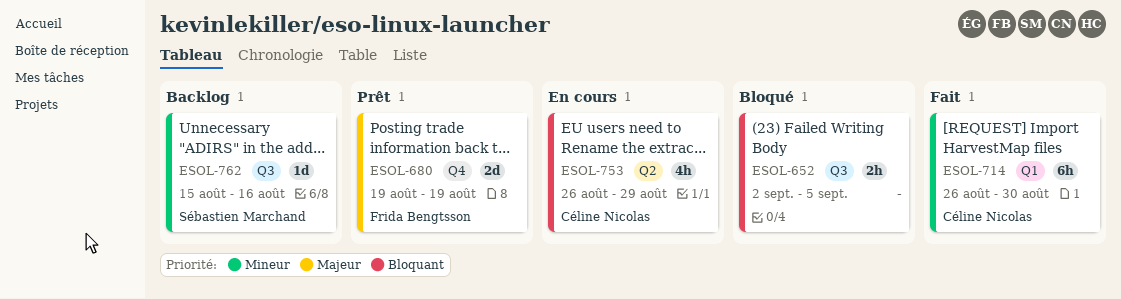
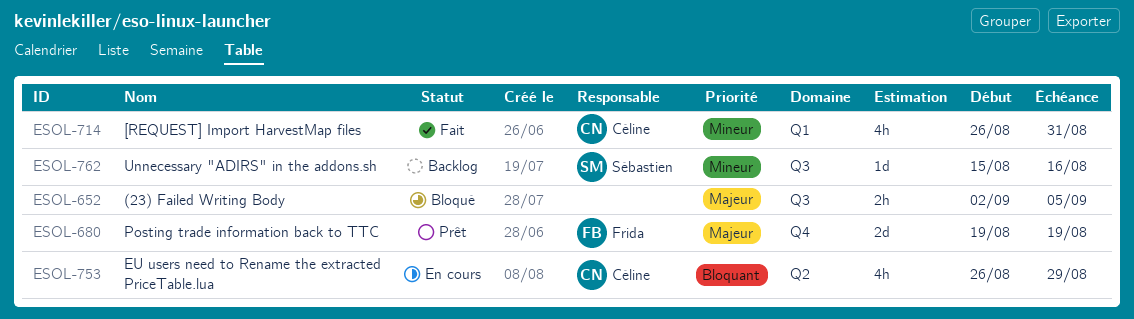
ESOL-652, priority: Bloquant -> Majeur
ESOL-714, estimate: 6h -> 4h
ESOL-714, due: Aug 30 -> Aug 31

